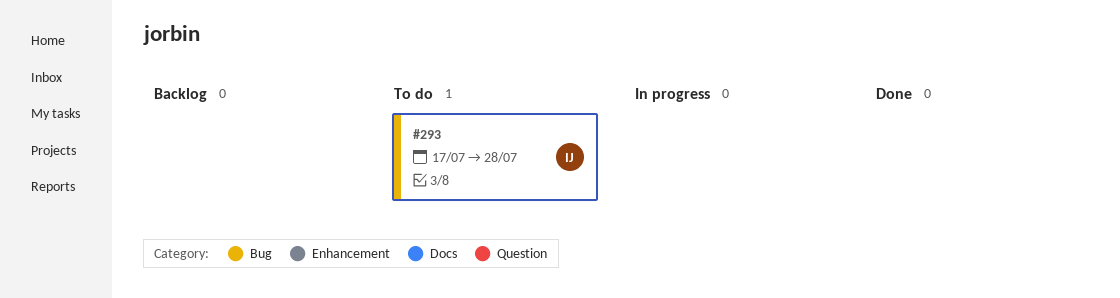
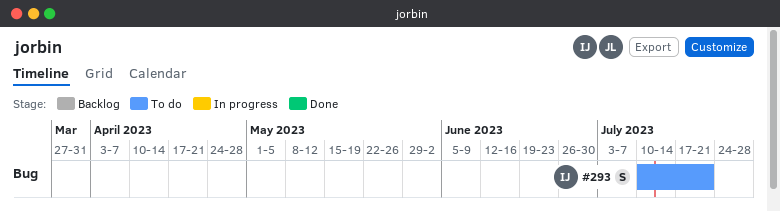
#293, start: Jul 17 -> Jul 10
#293, due: Jul 28 -> Jul 21

